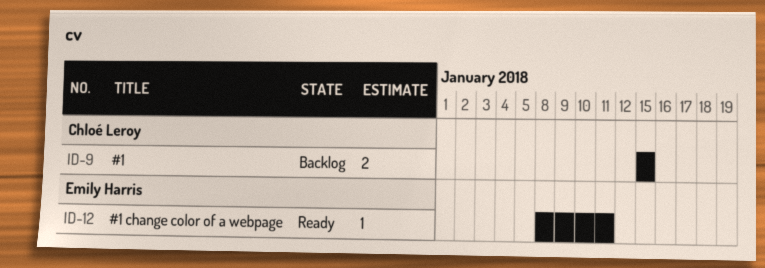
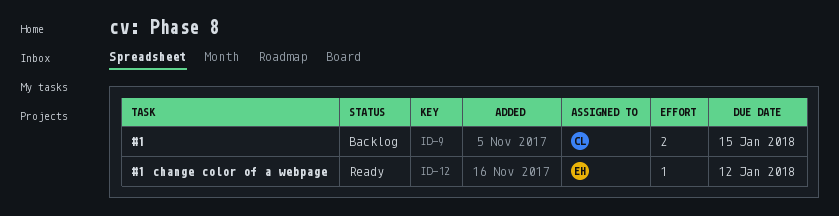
ID-12, due: Jan 11 -> Jan 12

